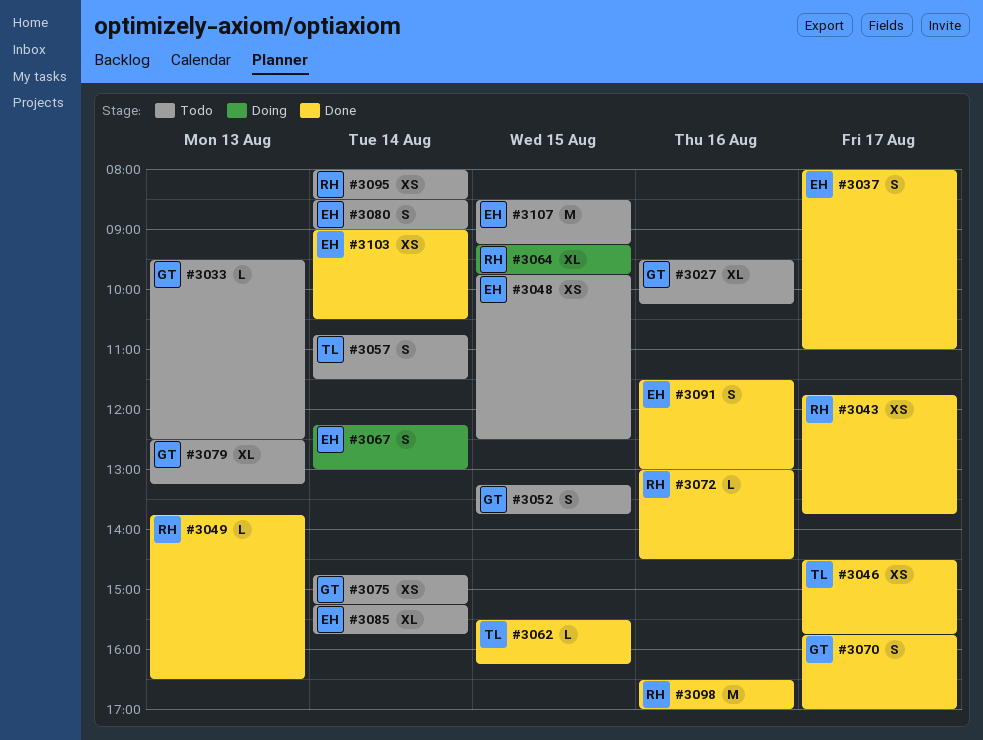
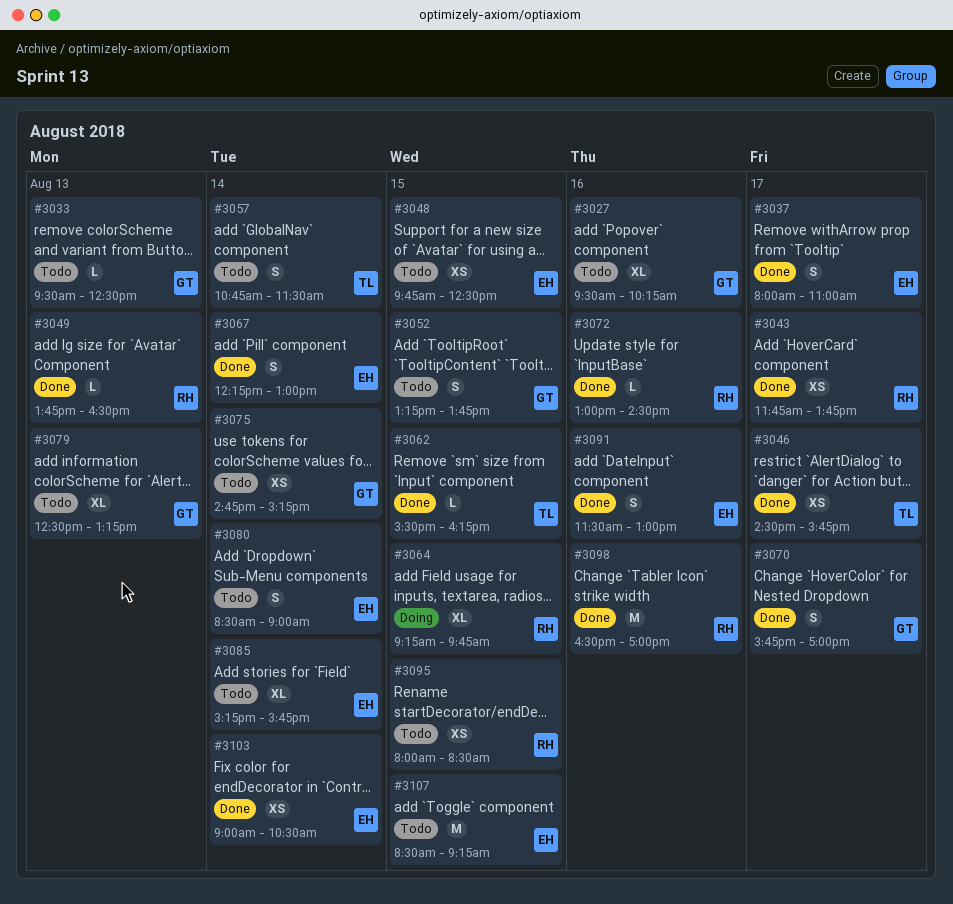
#3067, status: Doing -> Done
#3095, day: Aug 14 -> Aug 15

